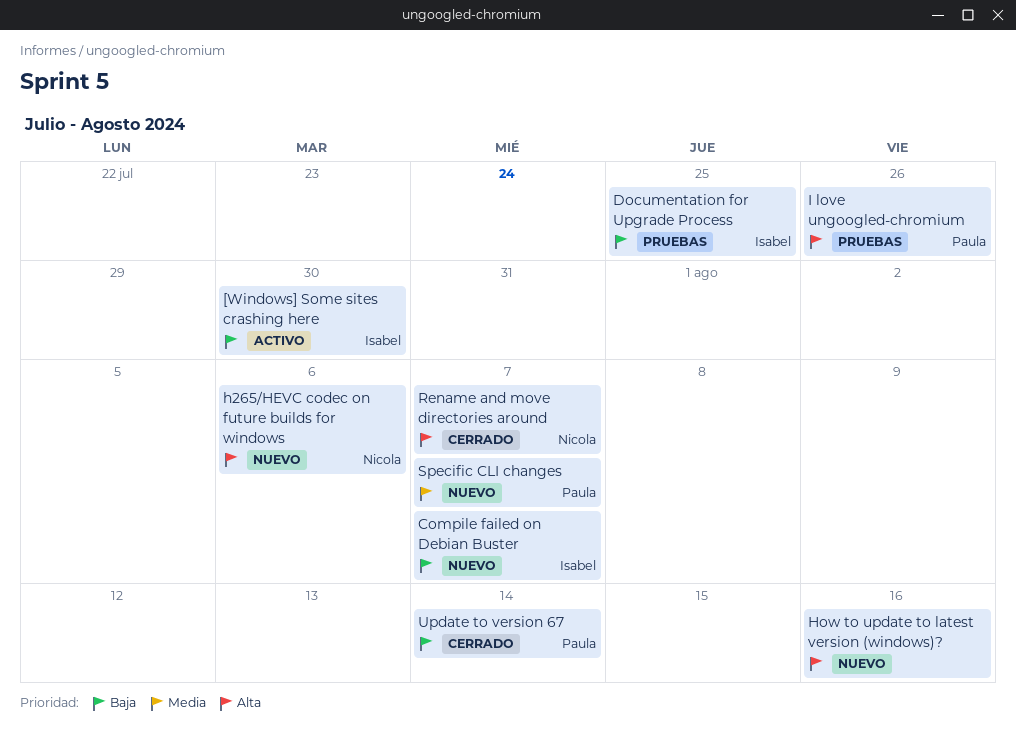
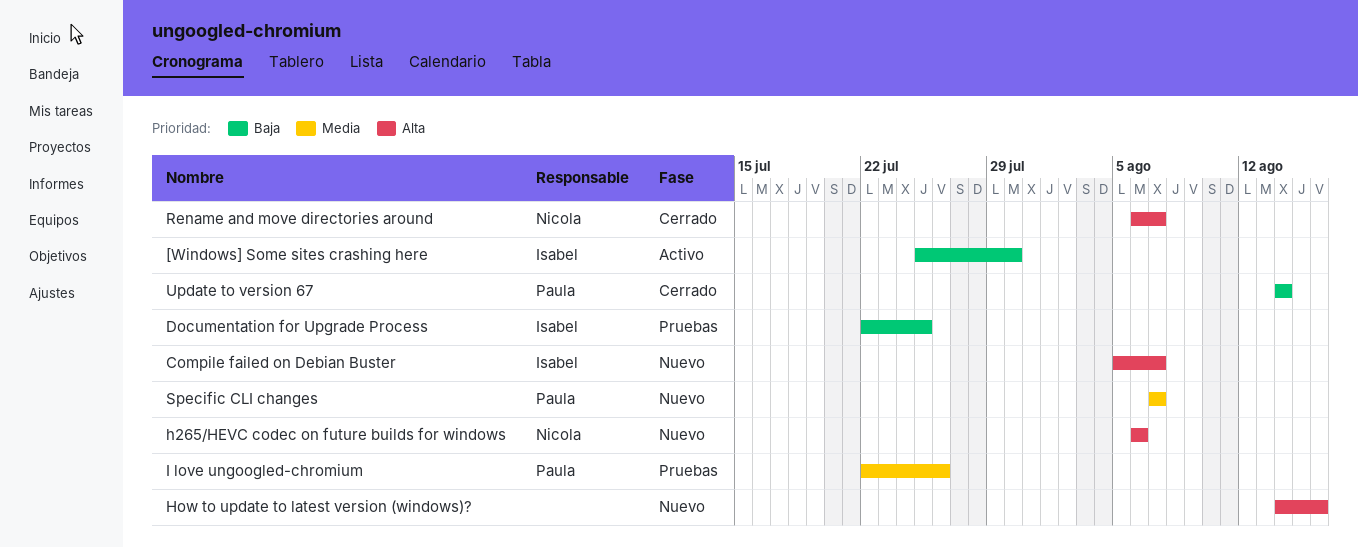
Compile failed on Debian Buster, priority: Baja -> Alta
I love ungoogled-chromium, priority: Alta -> Media

